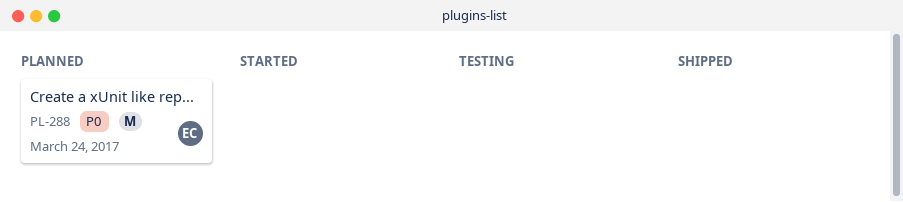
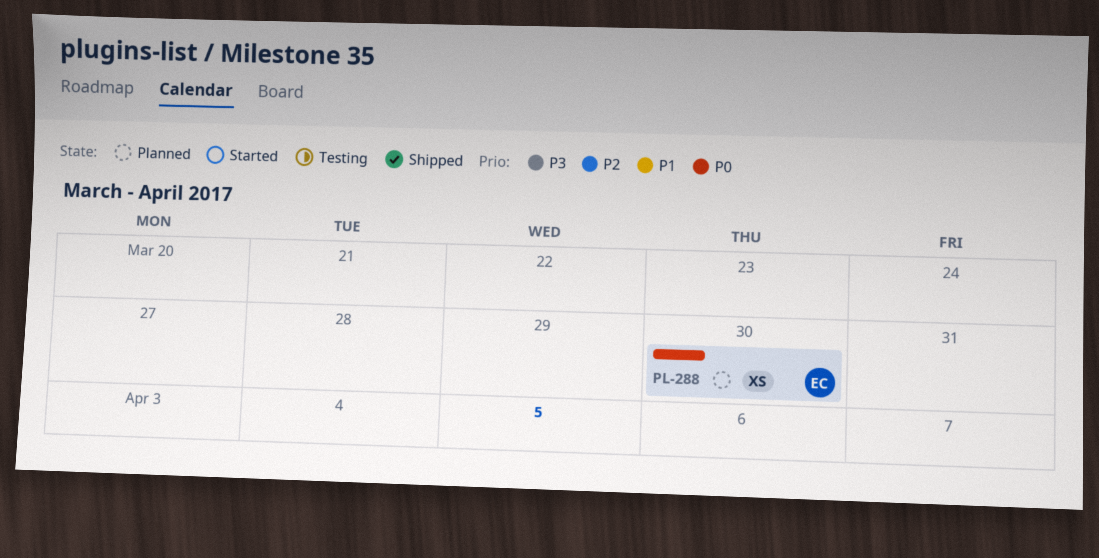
PL-288, estimate: M -> XS
PL-288, due: Mar 24 -> Mar 30

